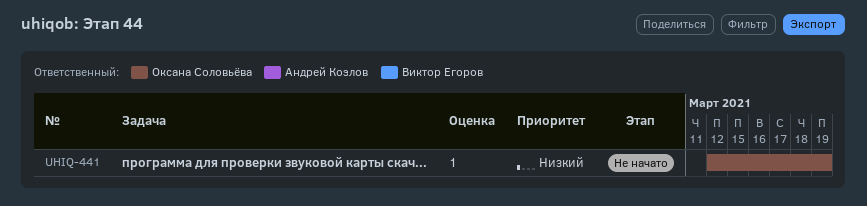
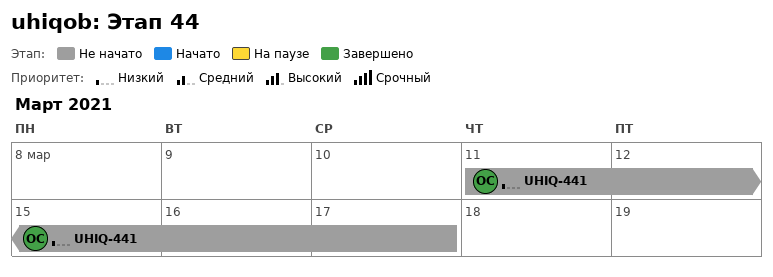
UHIQ-441, start: Mar 12 -> Mar 11
UHIQ-441, due: Mar 19 -> Mar 17

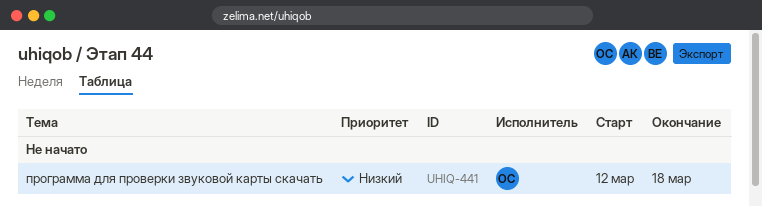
UHIQ-441, start: Mar 11 -> Mar 12
UHIQ-441, due: Mar 17 -> Mar 18

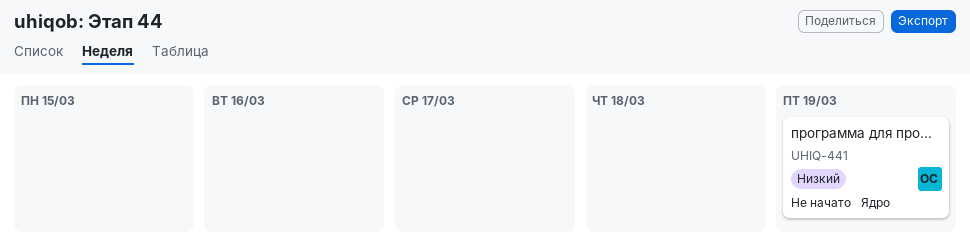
UHIQ-441, due: Mar 18 -> Mar 19

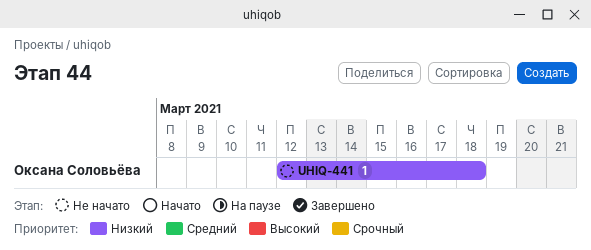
UHIQ-441, due: Mar 19 -> Mar 18

